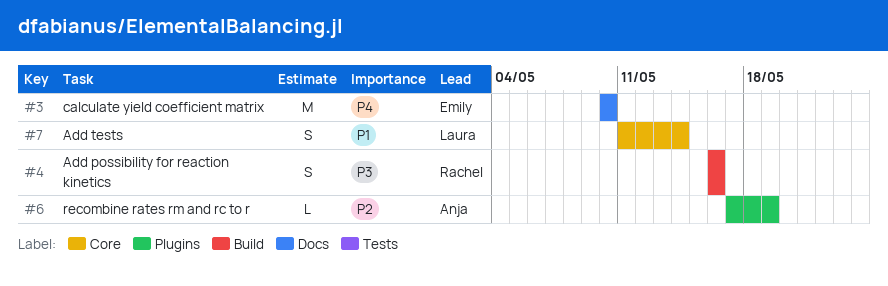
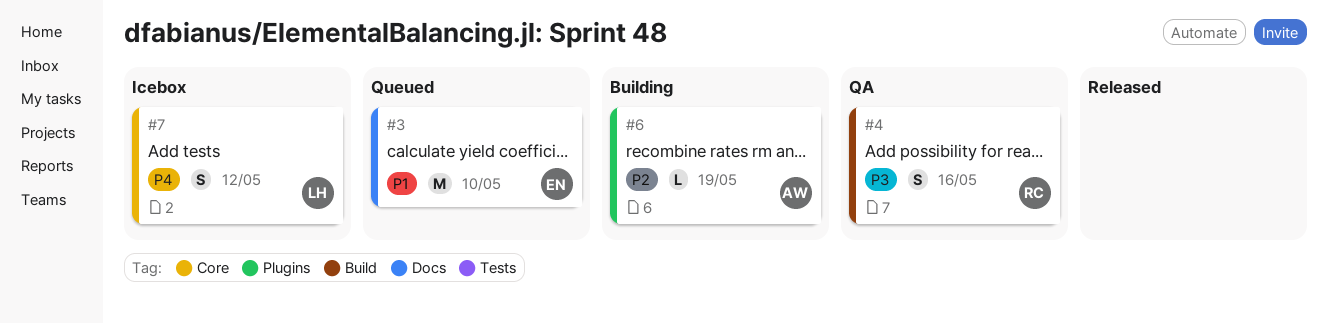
#3, priority: P4 -> P1
#7, priority: P1 -> P4
#7, due: May 14 -> May 12

